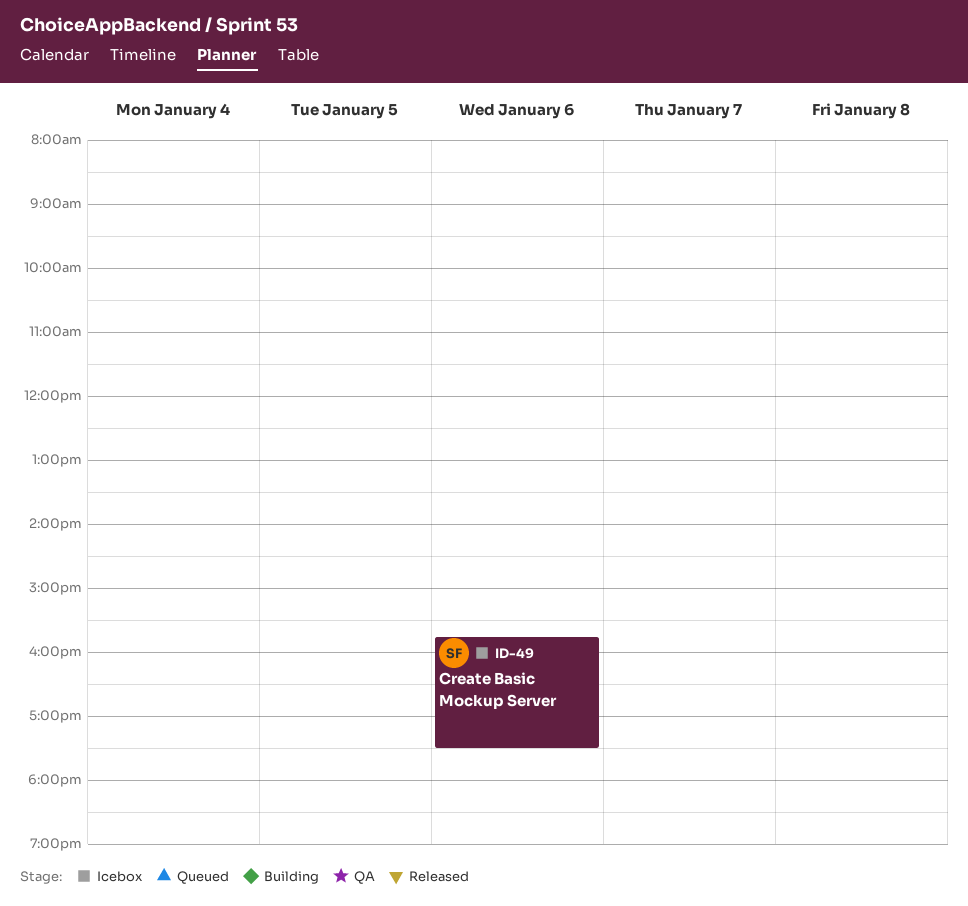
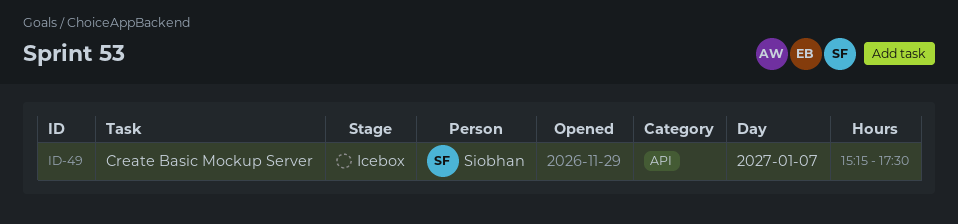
ID-49, day: Jan 6 -> Jan 7
ID-49, begins: 15:45 -> 15:15

